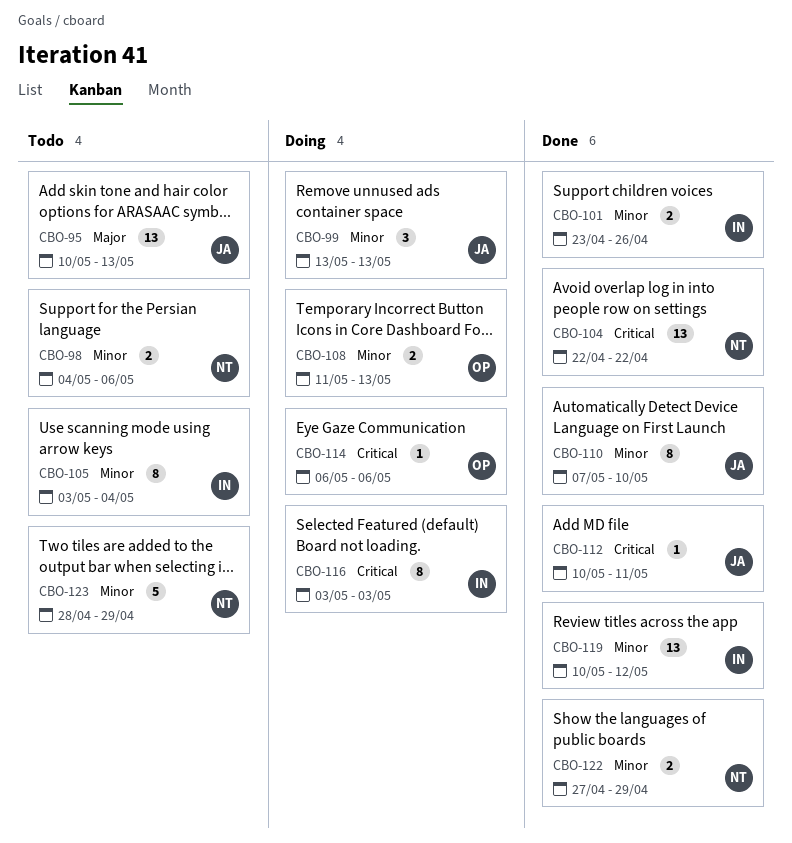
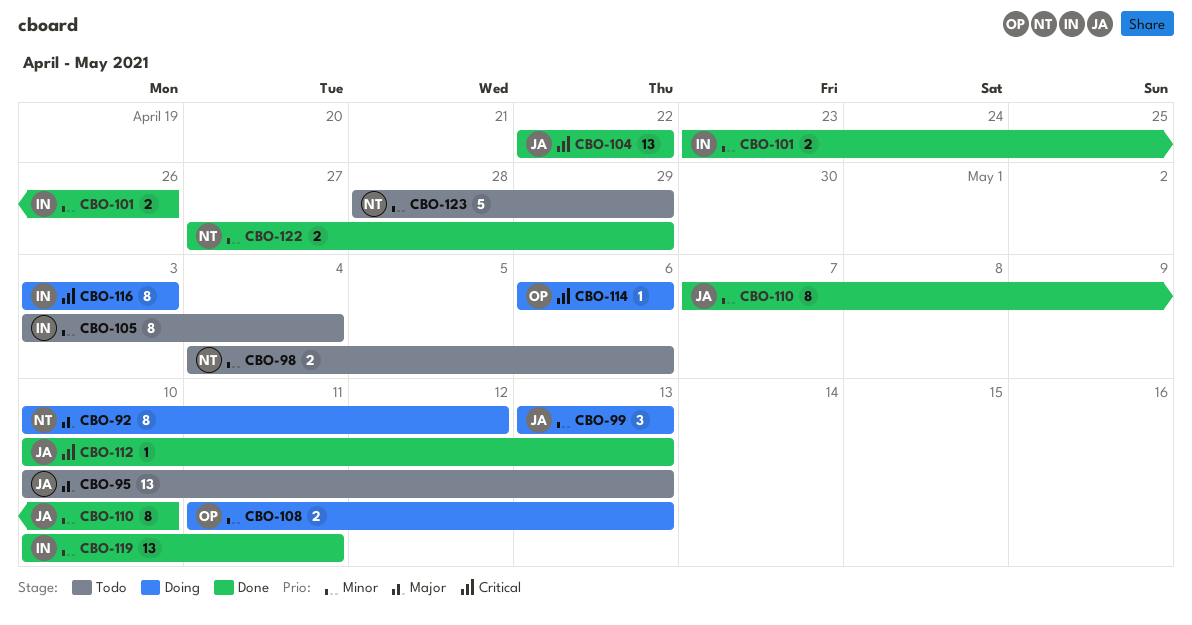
CBO-92: none -> present
CBO-104, owner: NT -> JA
CBO-112, due: May 11 -> May 13
CBO-119, due: May 12 -> May 11

